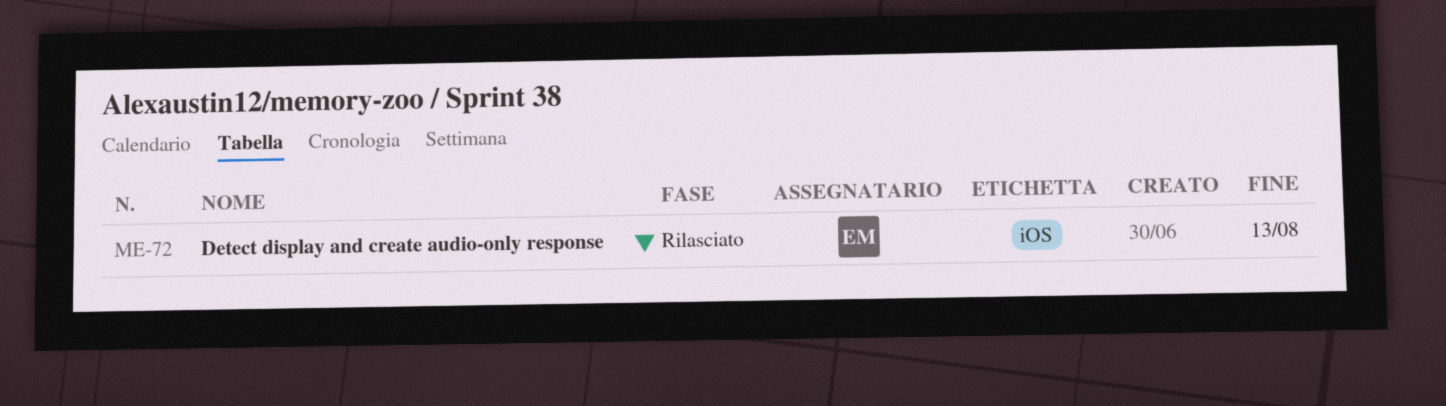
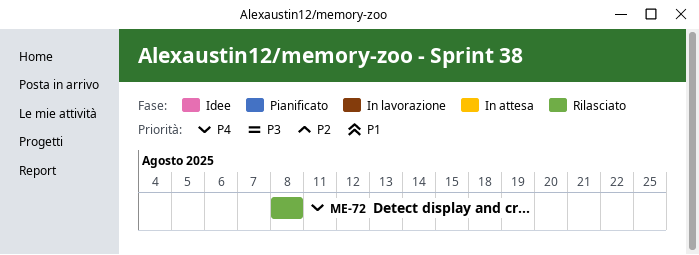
ME-72, due: Aug 13 -> Aug 8

